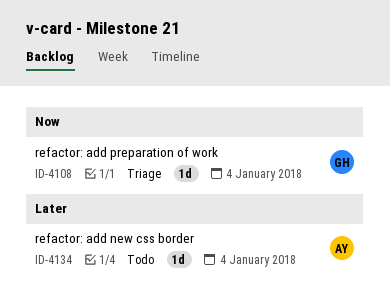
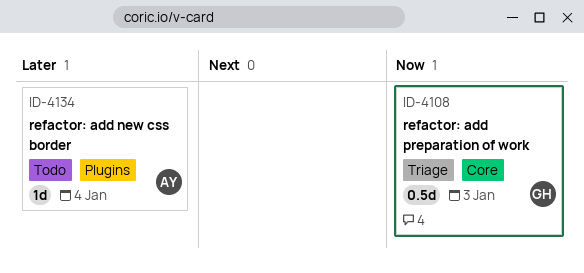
ID-4108, estimate: 1d -> 0.5d
ID-4108, due: Jan 4 -> Jan 3

